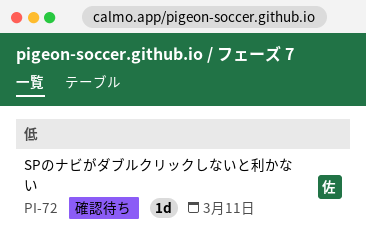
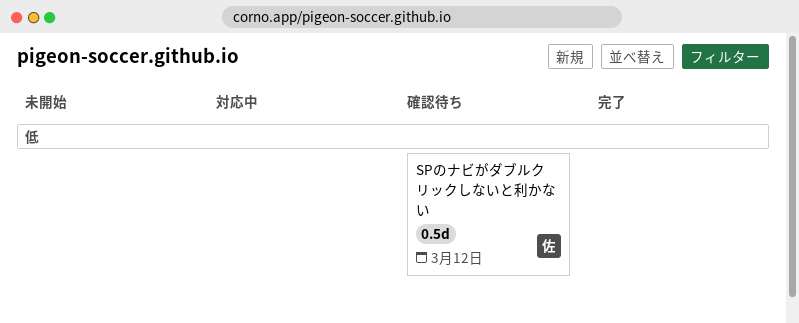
SPのナビがダブルクリックしないと利かない, estimate: 1d -> 0.5d
SPのナビがダブルクリックしないと利かない, due: Mar 11 -> Mar 12

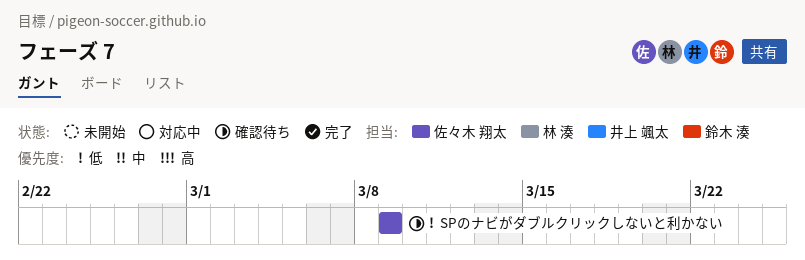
SPのナビがダブルクリックしないと利かない, due: Mar 12 -> Mar 9

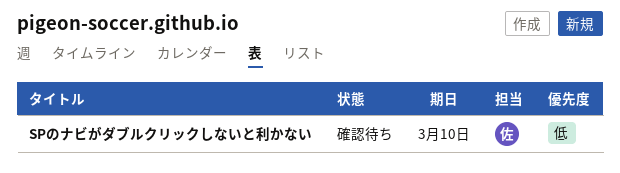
SPのナビがダブルクリックしないと利かない, due: Mar 9 -> Mar 10

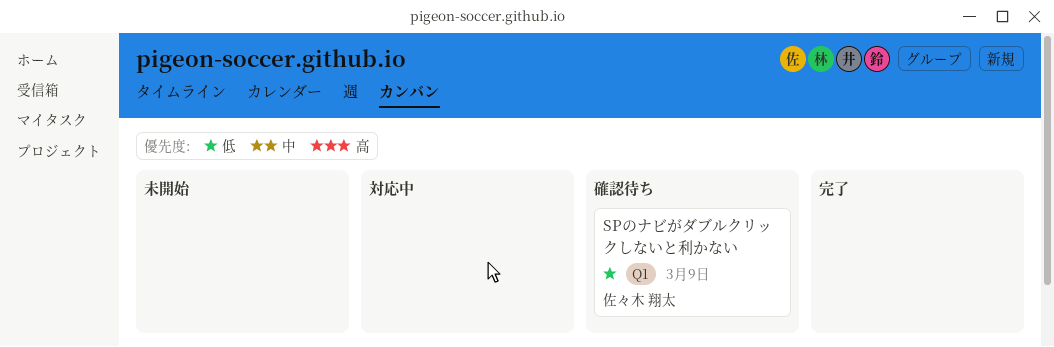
SPのナビがダブルクリックしないと利かない, due: Mar 10 -> Mar 9

